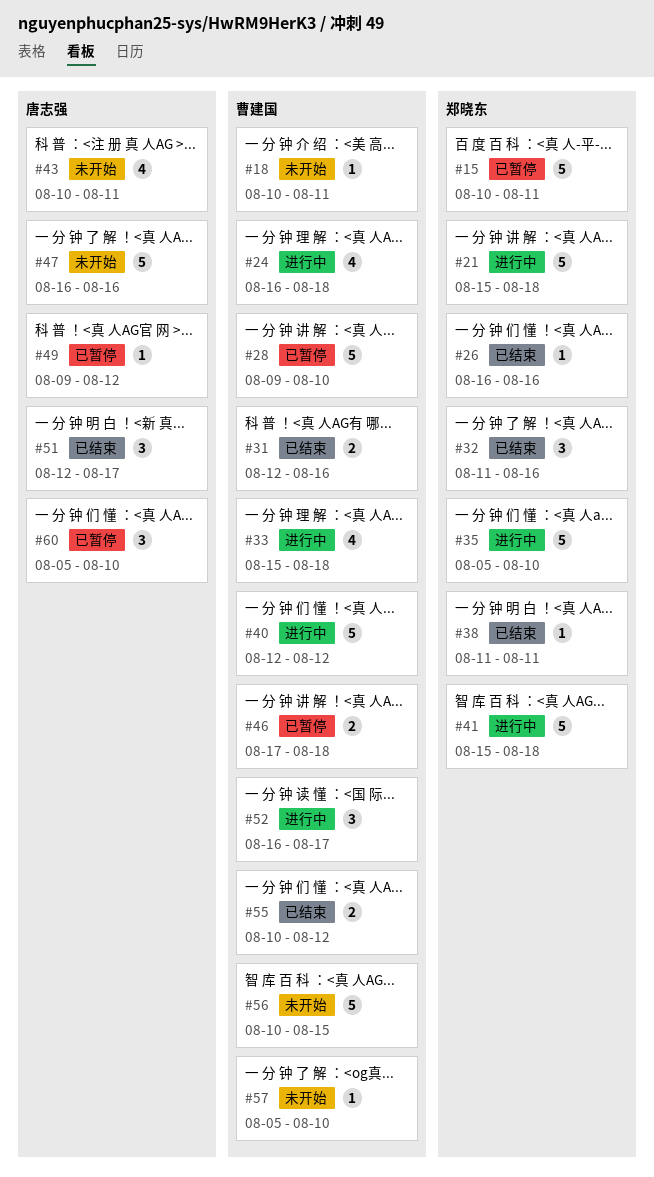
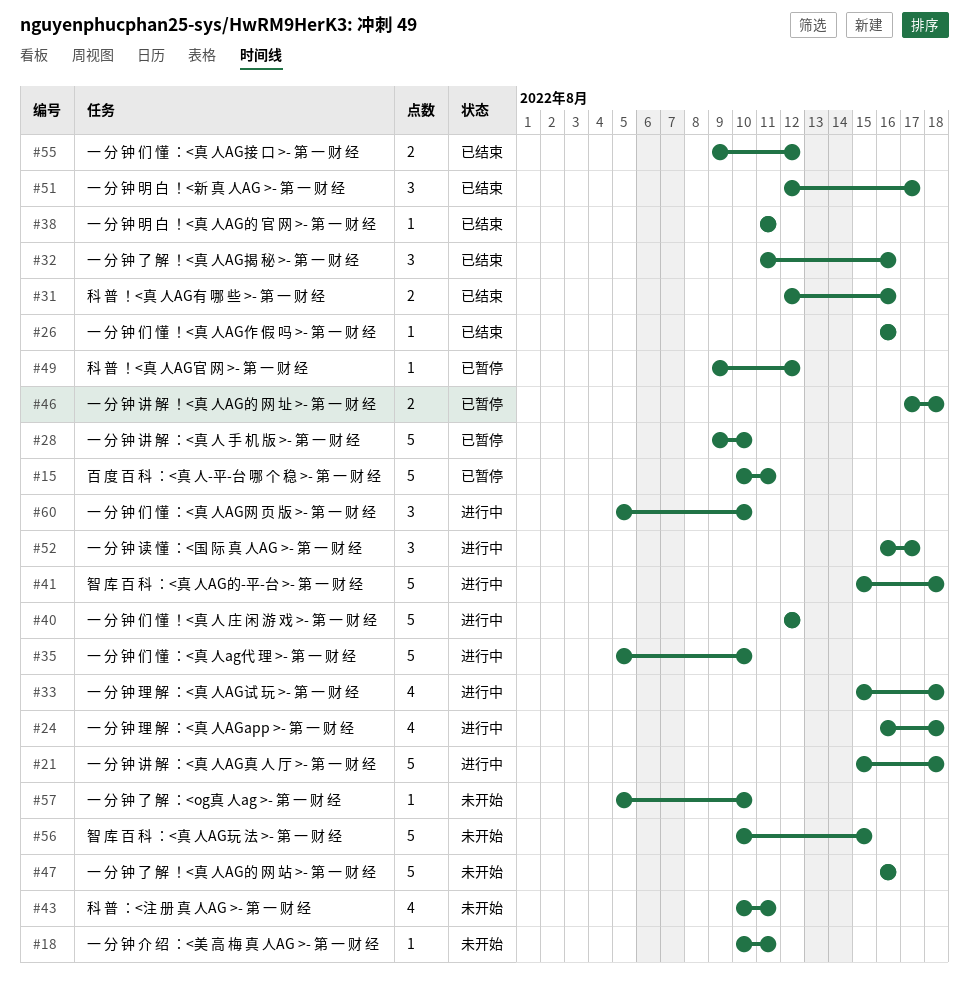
#55, start: Aug 10 -> Aug 9
#60, status: 已暂停 -> 进行中

